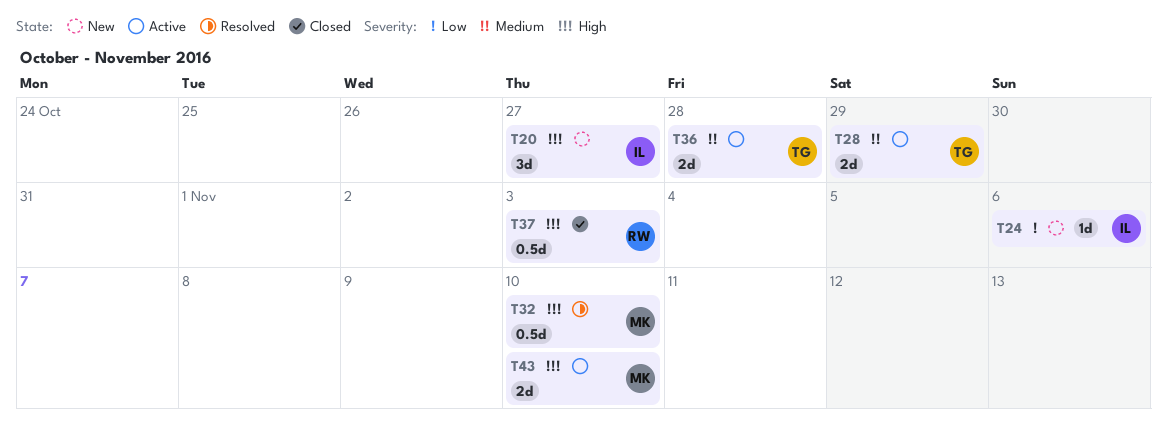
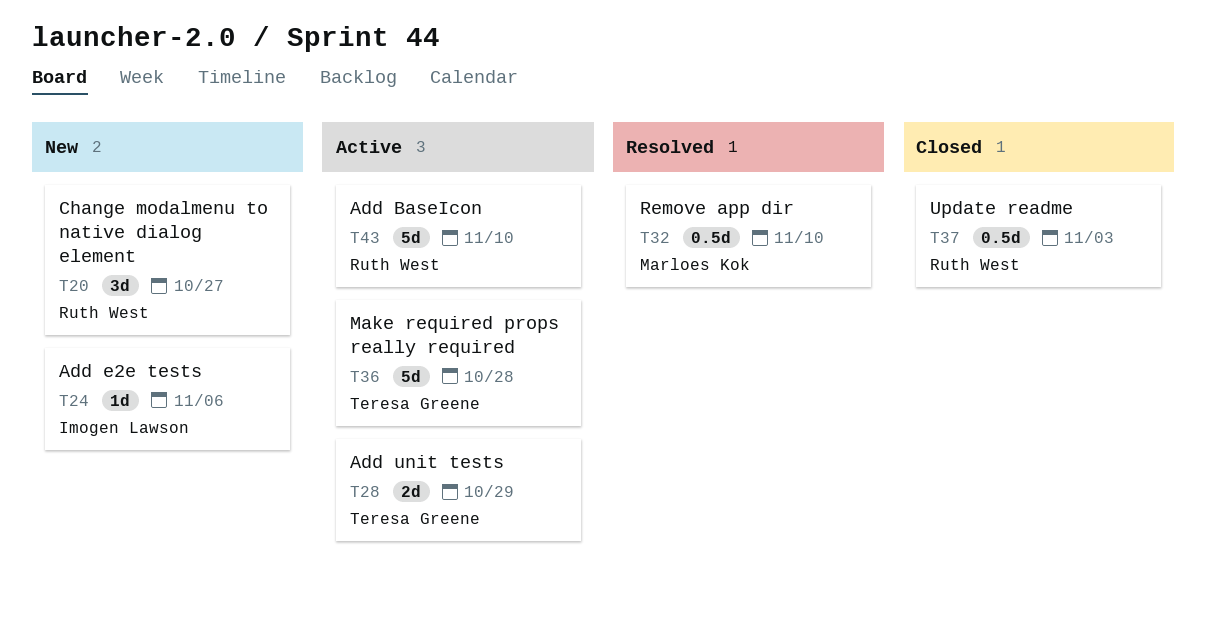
T20, owner: Imogen Lawson -> Ruth West
T36, estimate: 2d -> 5d
T43, owner: Marloes Kok -> Ruth West
T43, estimate: 2d -> 5d

